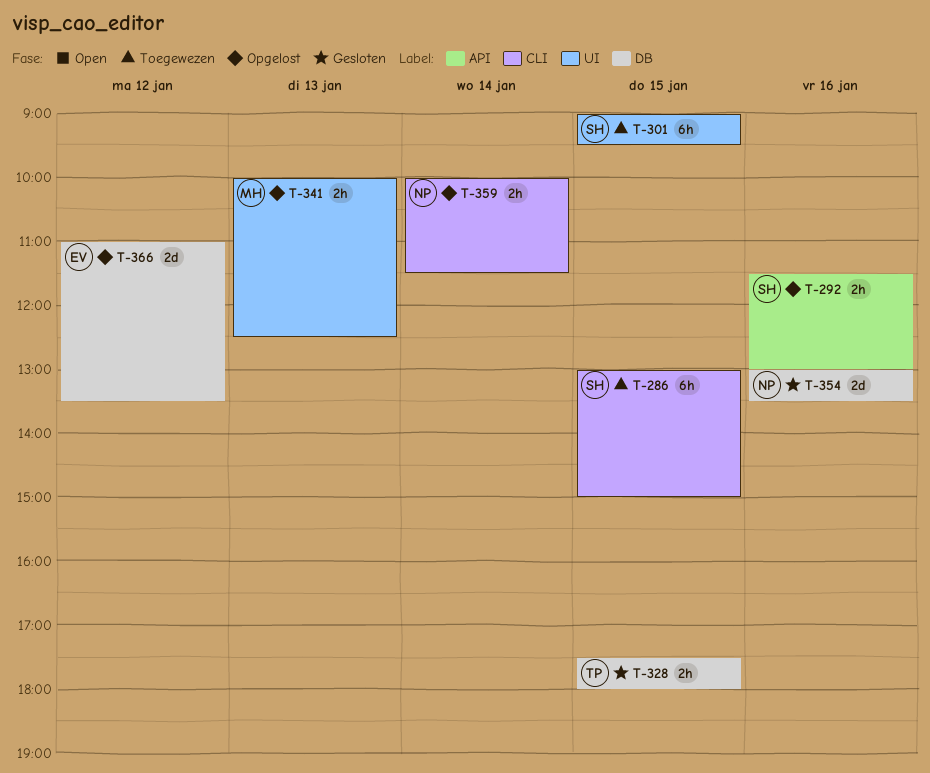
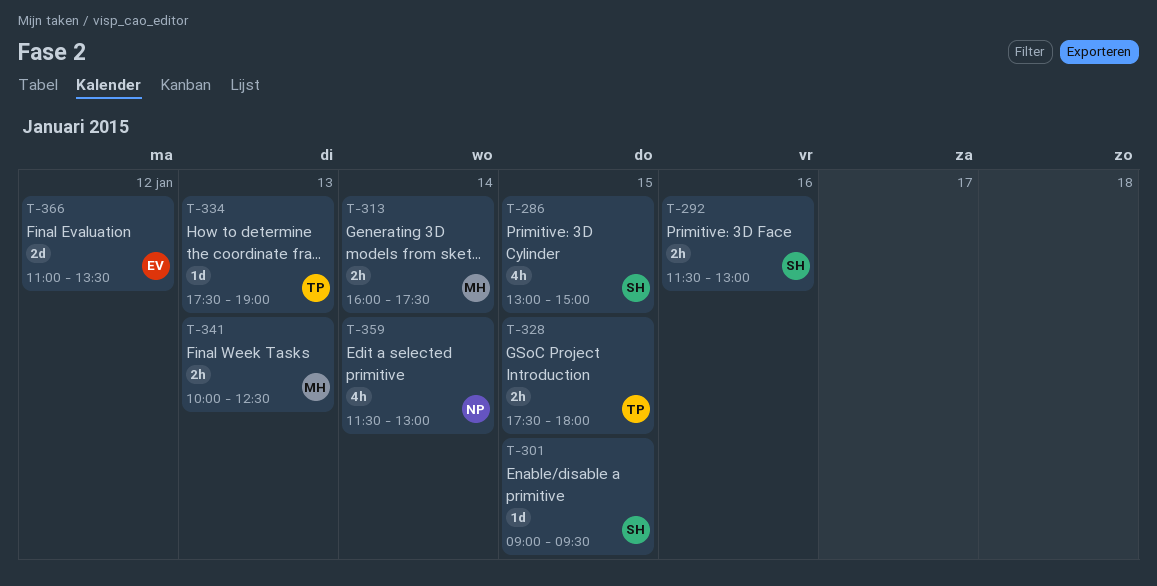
T-286, estimate: 6h -> 4h
T-301, estimate: 6h -> 1d
T-313: none -> present
T-334: none -> present
T-354: present -> none
T-359, estimate: 2h -> 4h
T-359, begins: 10:00 -> 11:30
T-359, ends: 11:30 -> 13:00

